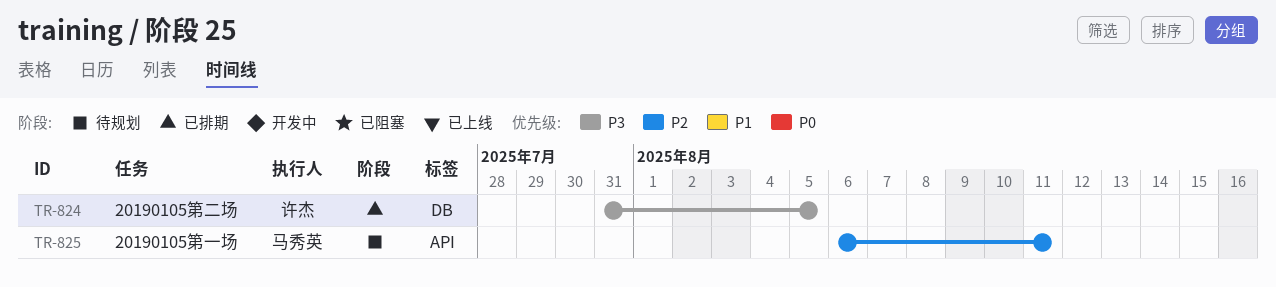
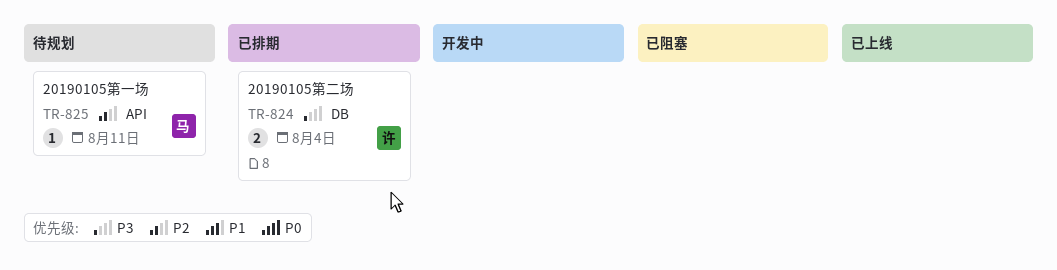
TR-824, due: Aug 5 -> Aug 4

